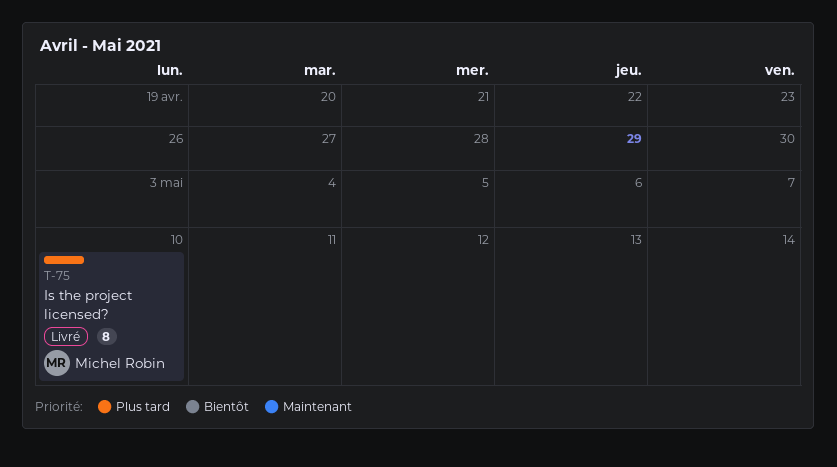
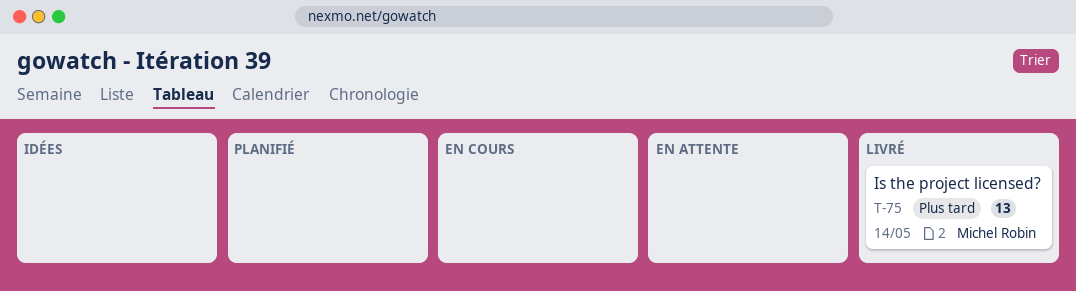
T-75, estimate: 8 -> 13
T-75, due: May 10 -> May 14

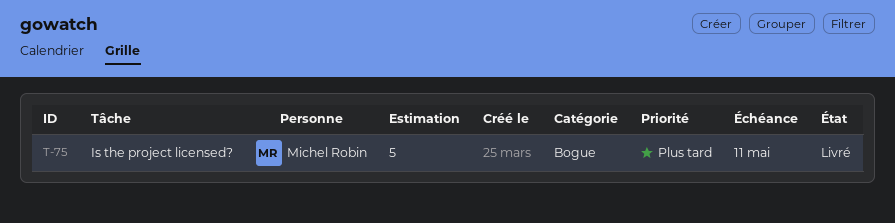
T-75, estimate: 13 -> 5
T-75, due: May 14 -> May 11

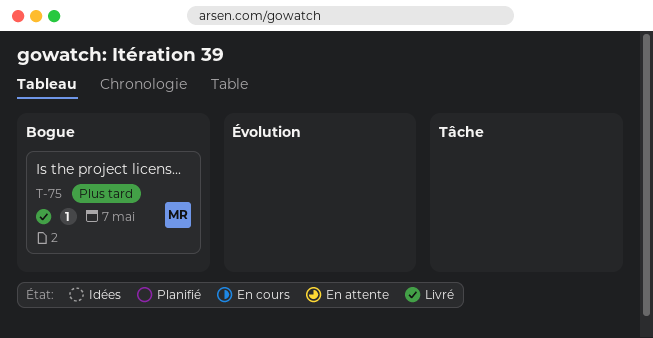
T-75, estimate: 5 -> 1
T-75, due: May 11 -> May 7

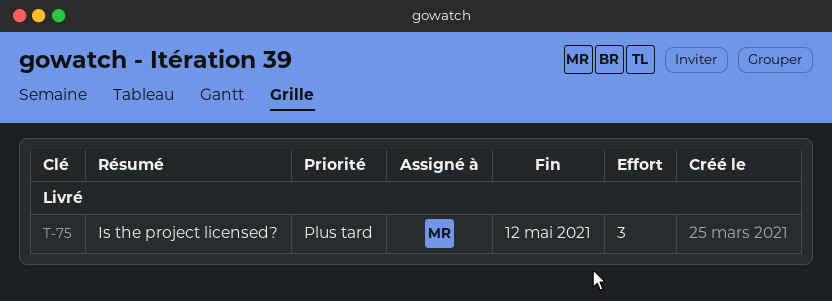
T-75, estimate: 1 -> 3
T-75, due: May 7 -> May 12

